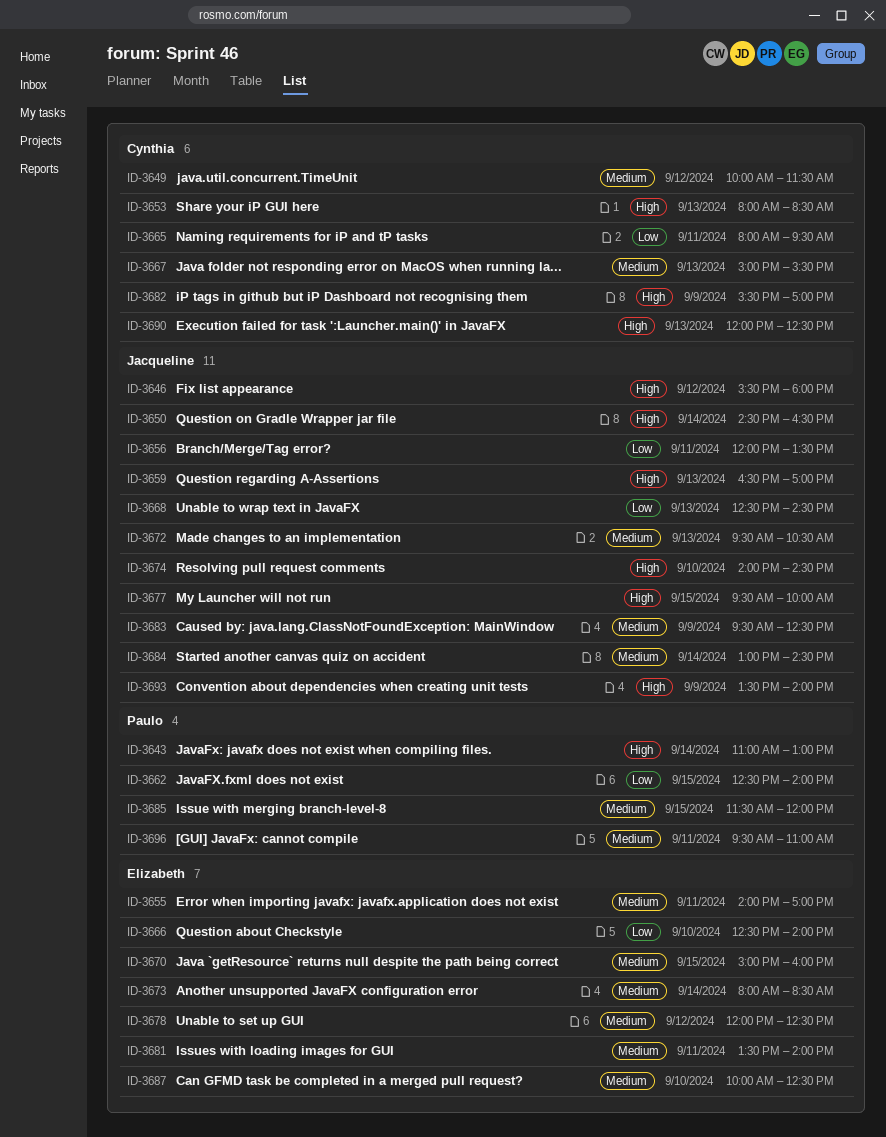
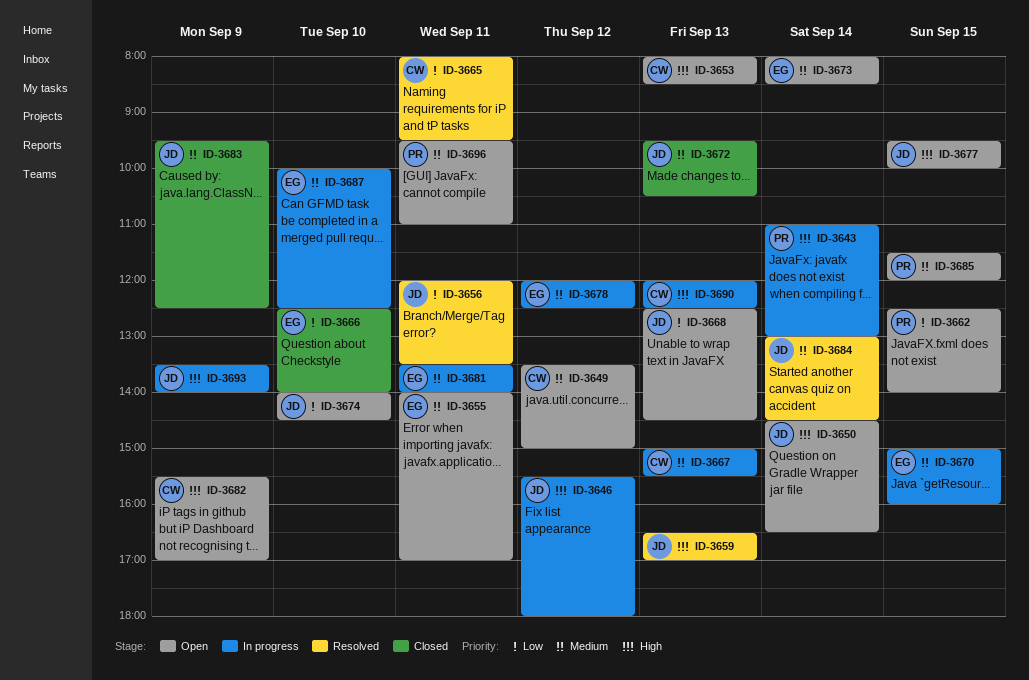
ID-3649, begins: 10:00 -> 13:30
ID-3649, ends: 11:30 -> 15:00
ID-3674, priority: High -> Low

